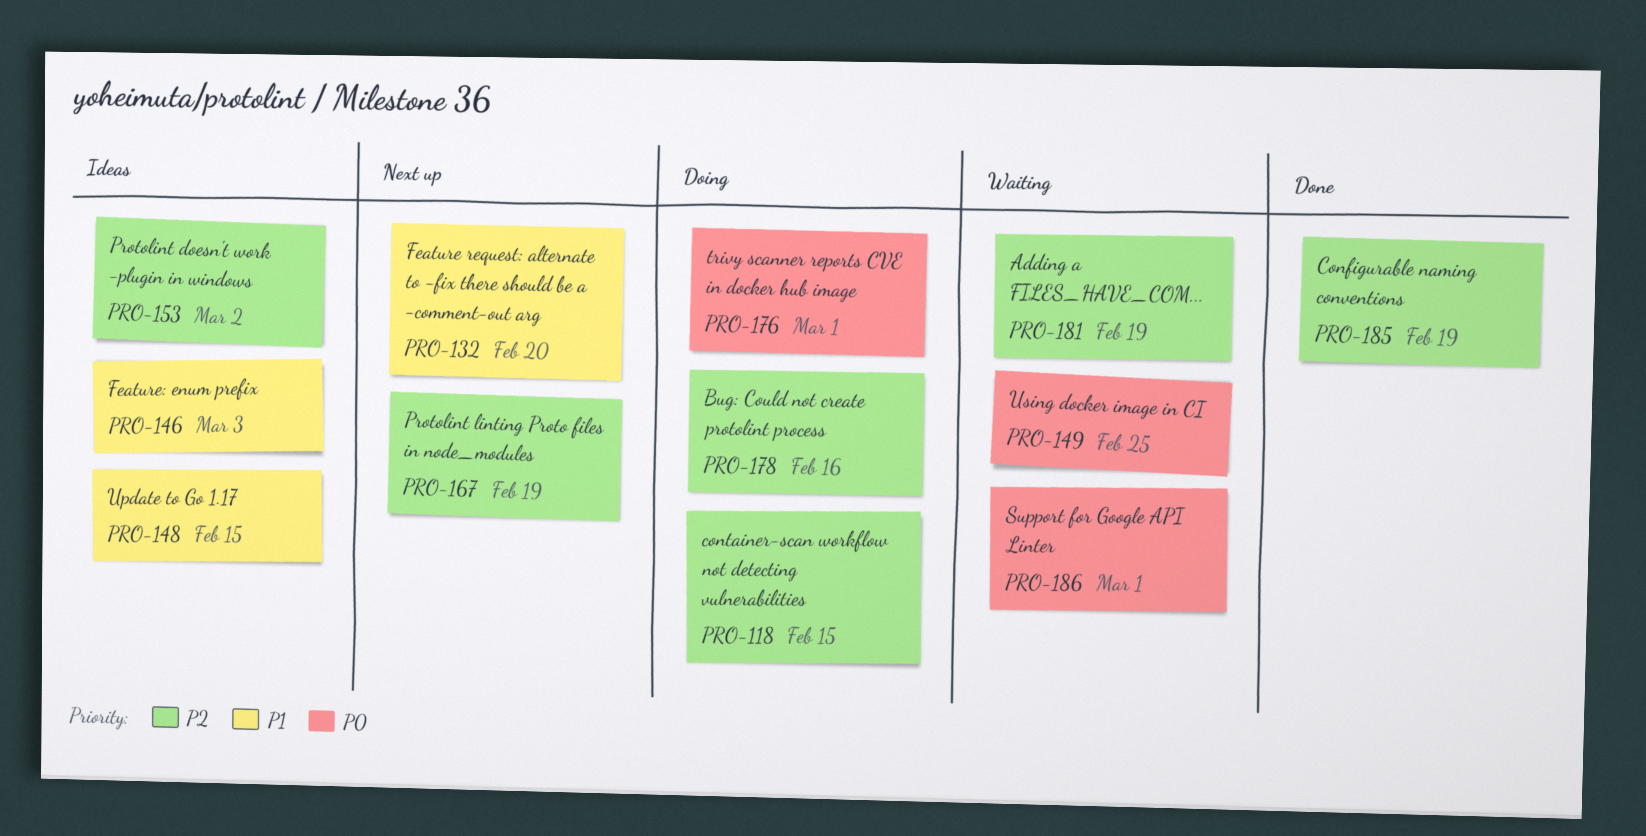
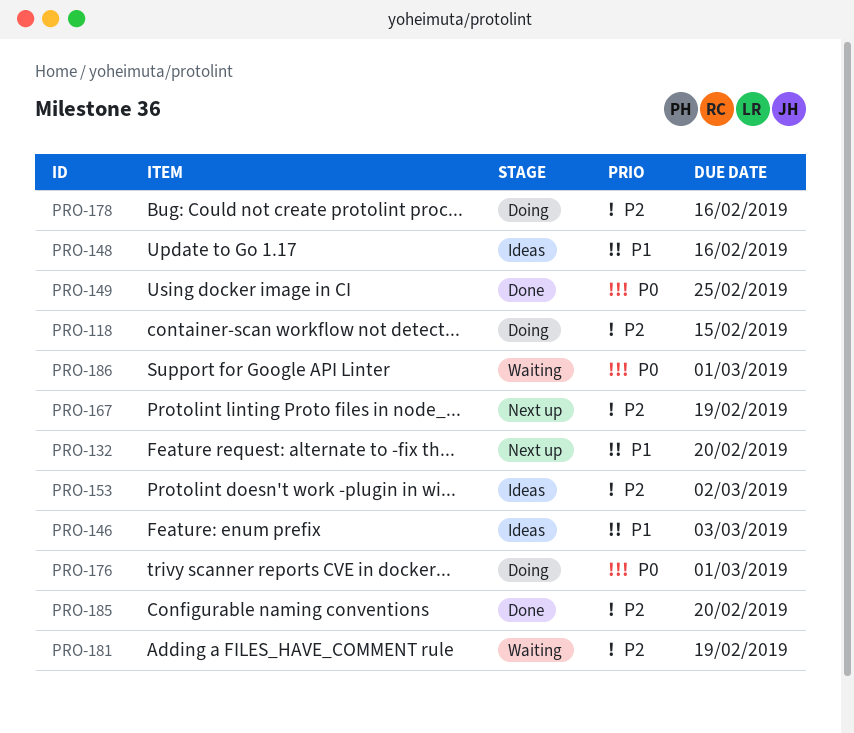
PRO-148, due: Feb 15 -> Feb 16
PRO-149, status: Waiting -> Done
PRO-185, due: Feb 19 -> Feb 20

